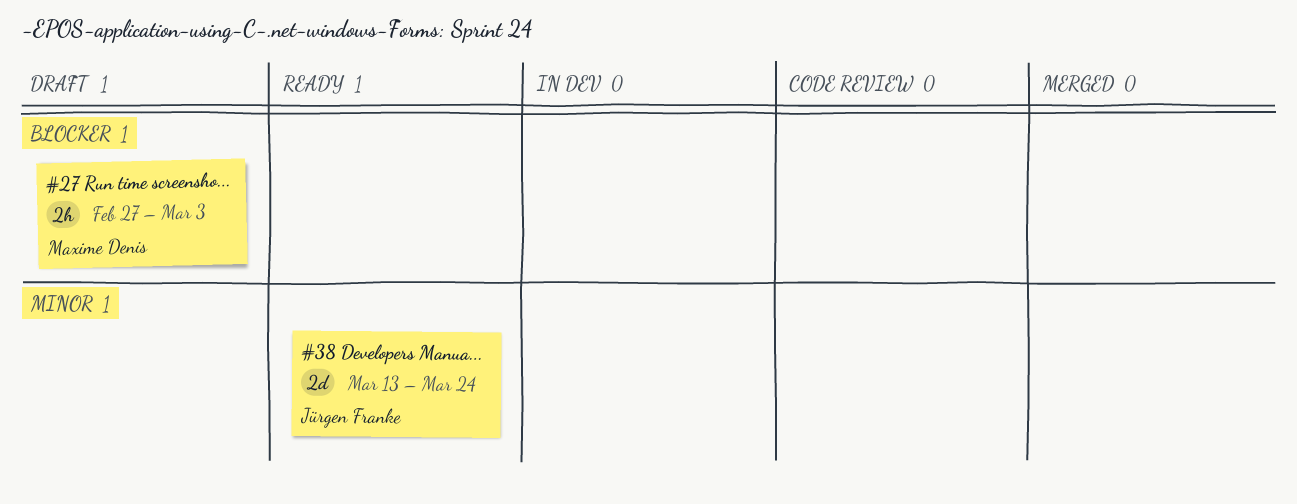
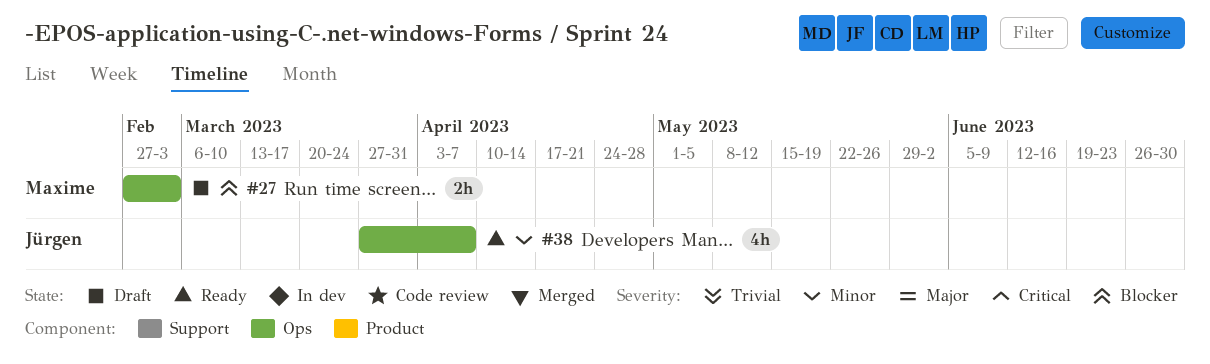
#38, estimate: 2d -> 4h
#38, start: Mar 13 -> Mar 27
#38, due: Mar 24 -> Apr 7

